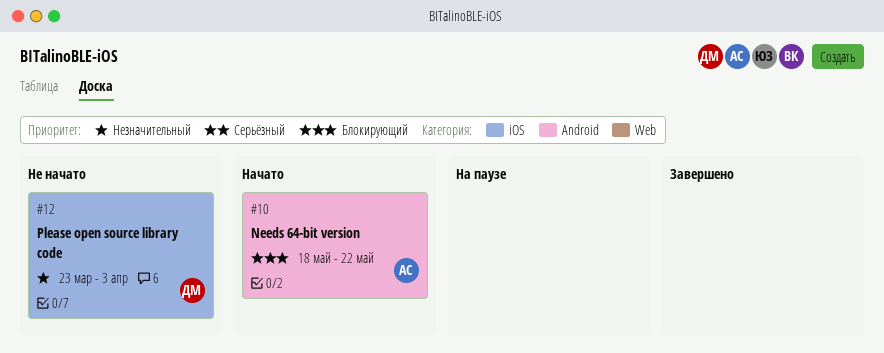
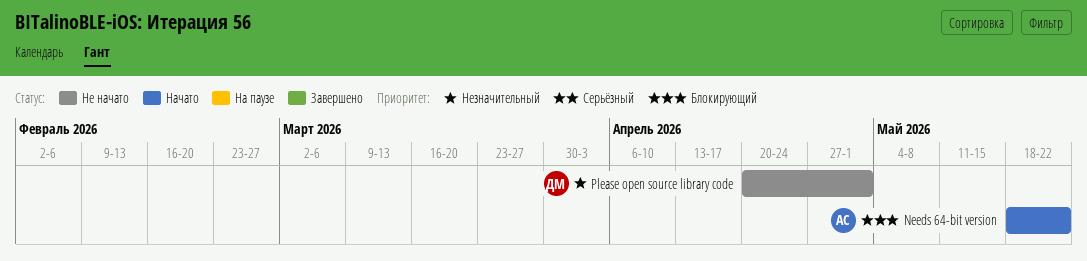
Please open source library code, start: Mar 23 -> Apr 20
Please open source library code, due: Apr 3 -> May 1

